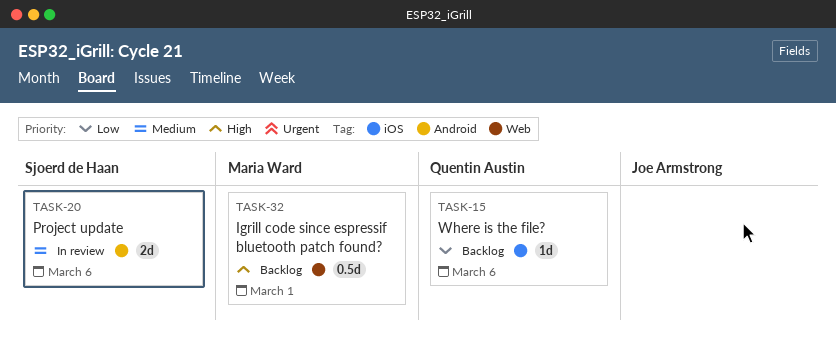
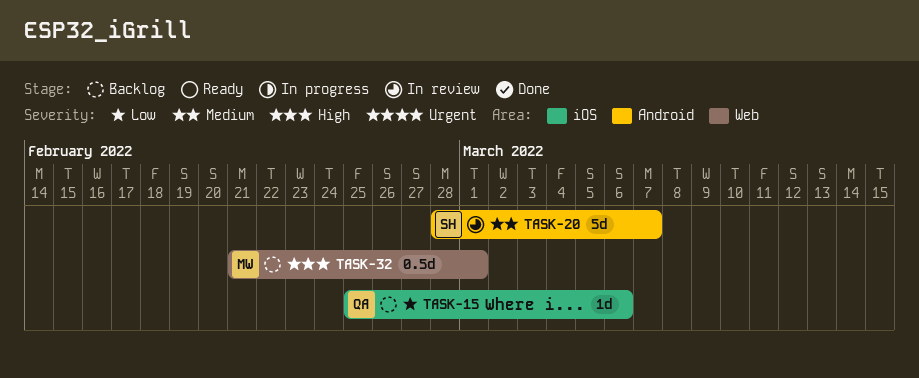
TASK-20, estimate: 2d -> 5d
TASK-20, due: Mar 6 -> Mar 7

